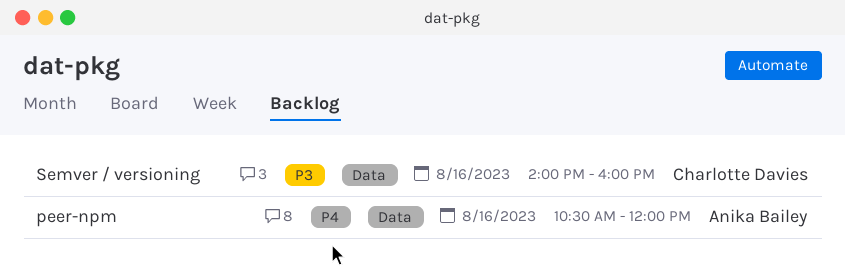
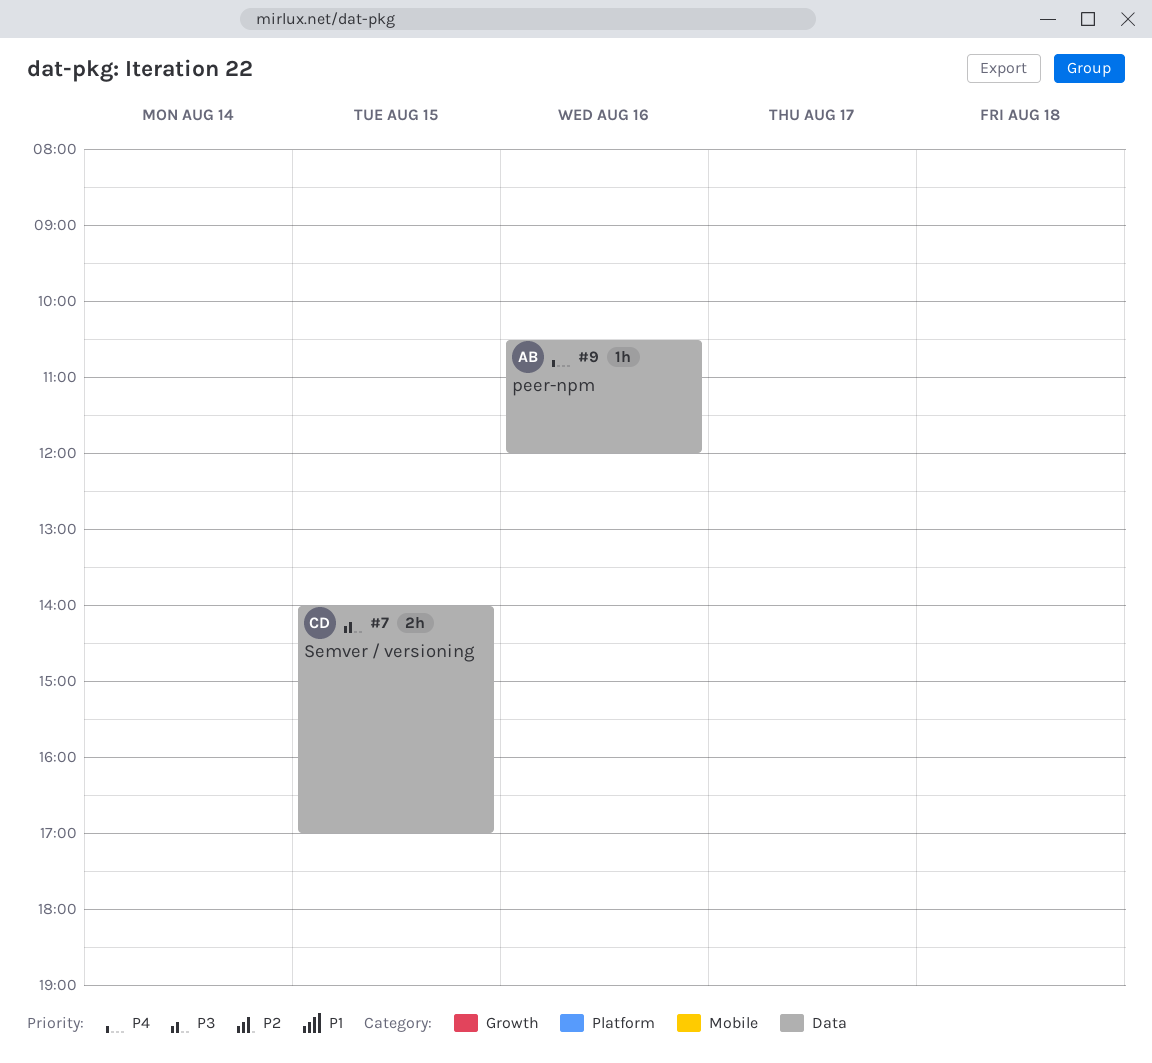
Semver / versioning, day: Aug 16 -> Aug 15
Semver / versioning, ends: 16:00 -> 17:00

